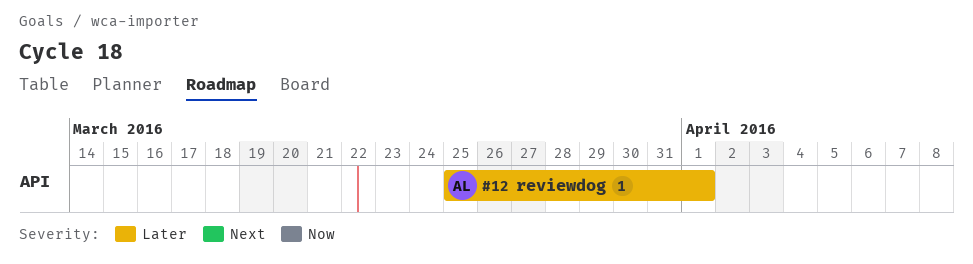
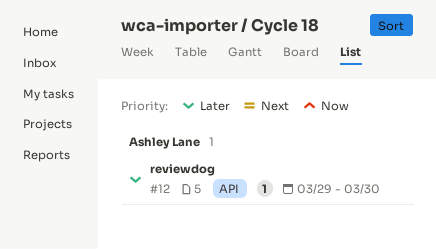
#12, start: Mar 25 -> Mar 29
#12, due: Apr 1 -> Mar 30

